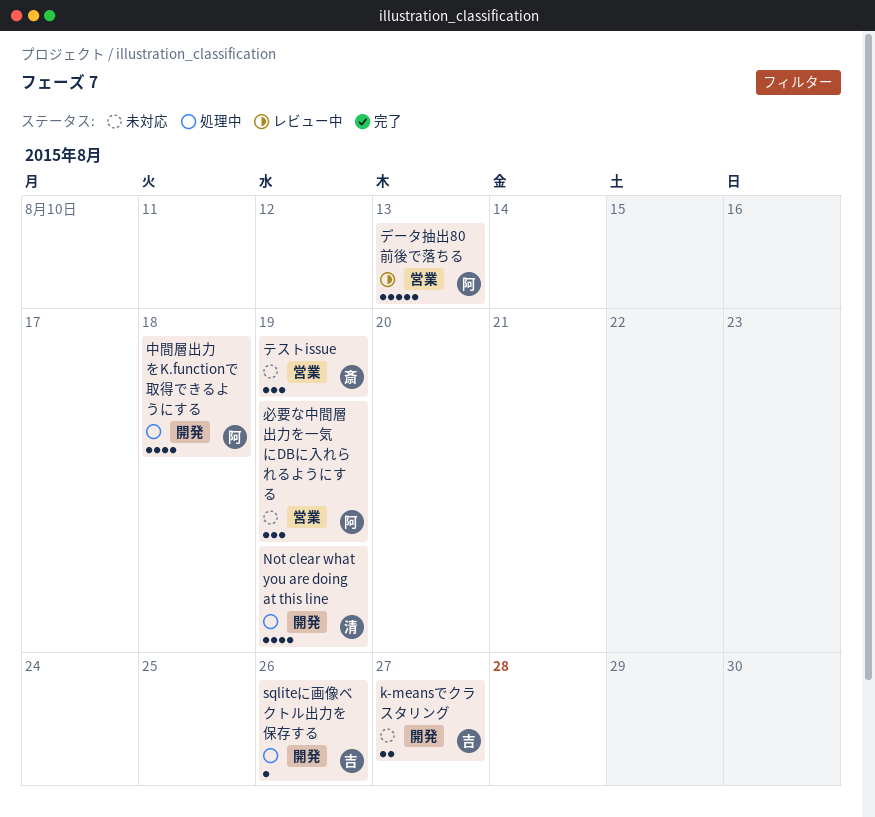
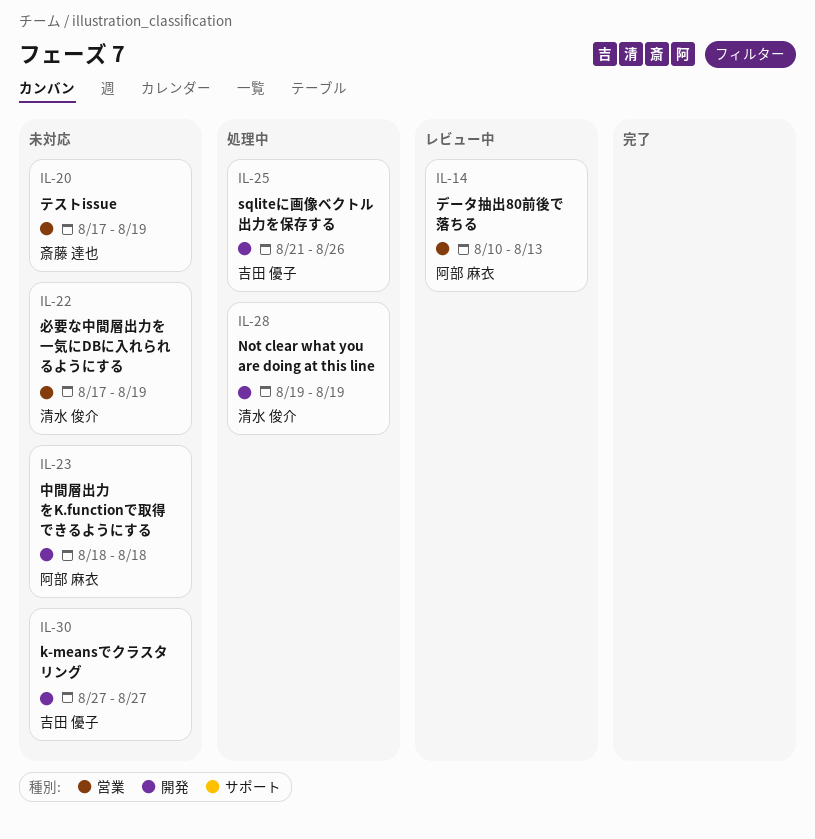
中間層出力をK.functionで取得できるようにする, status: 処理中 -> 未対応
必要な中間層出力を一気にDBに入れられるようにする, owner: 阿部 麻衣 -> 清水 俊介

